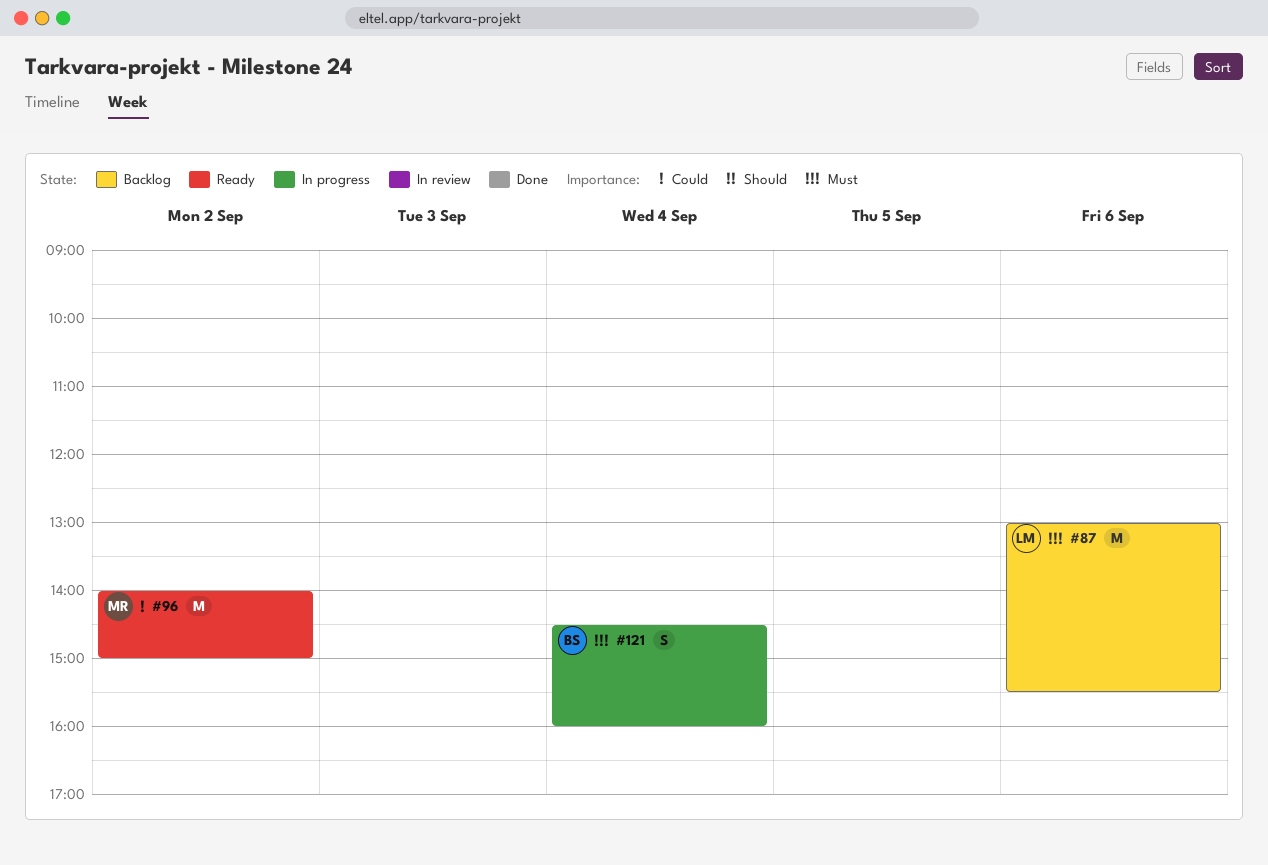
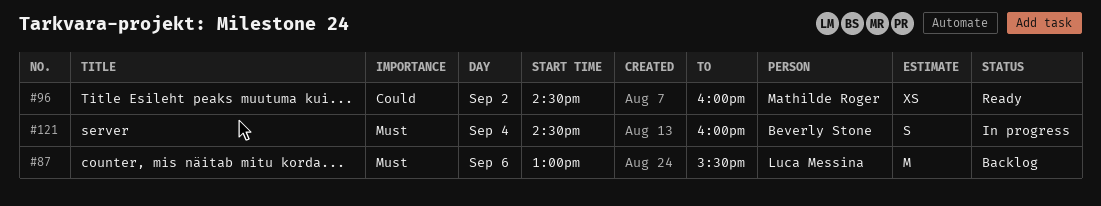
#96, estimate: M -> XS
#96, begins: 14:00 -> 14:30
#96, ends: 15:00 -> 16:00

